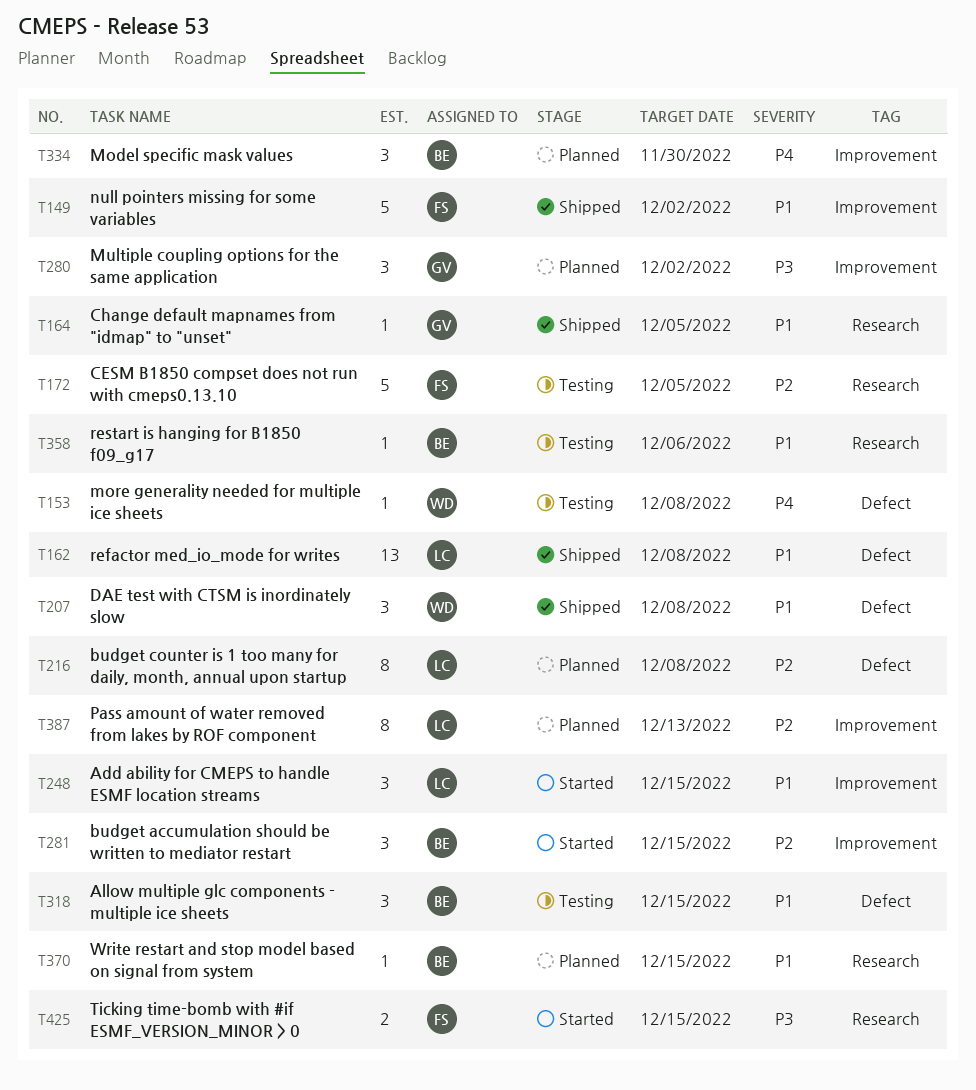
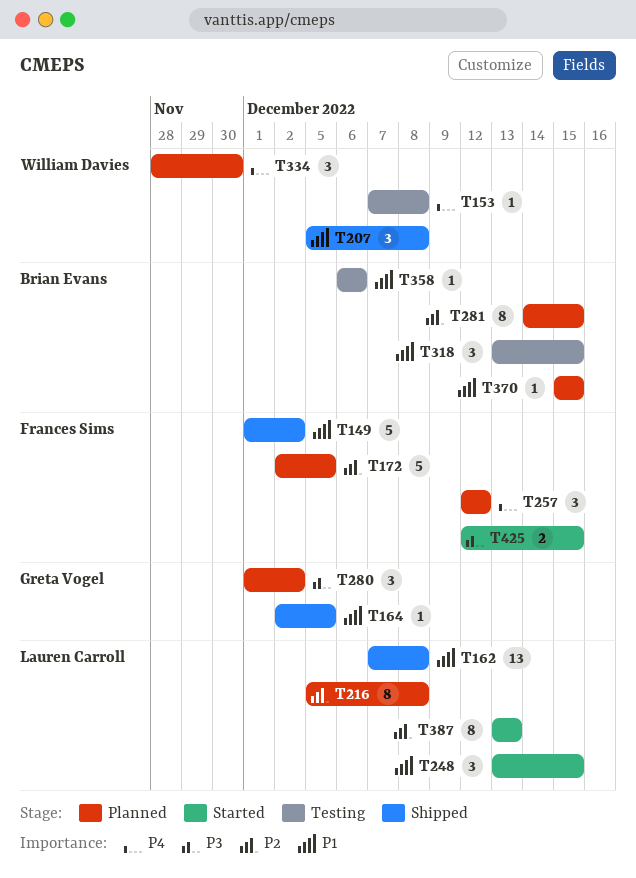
T172, status: Testing -> Planned
T257: none -> present
T281, status: Started -> Planned
T281, estimate: 3 -> 8
T334, owner: Brian Evans -> William Davies
T387, status: Planned -> Started

